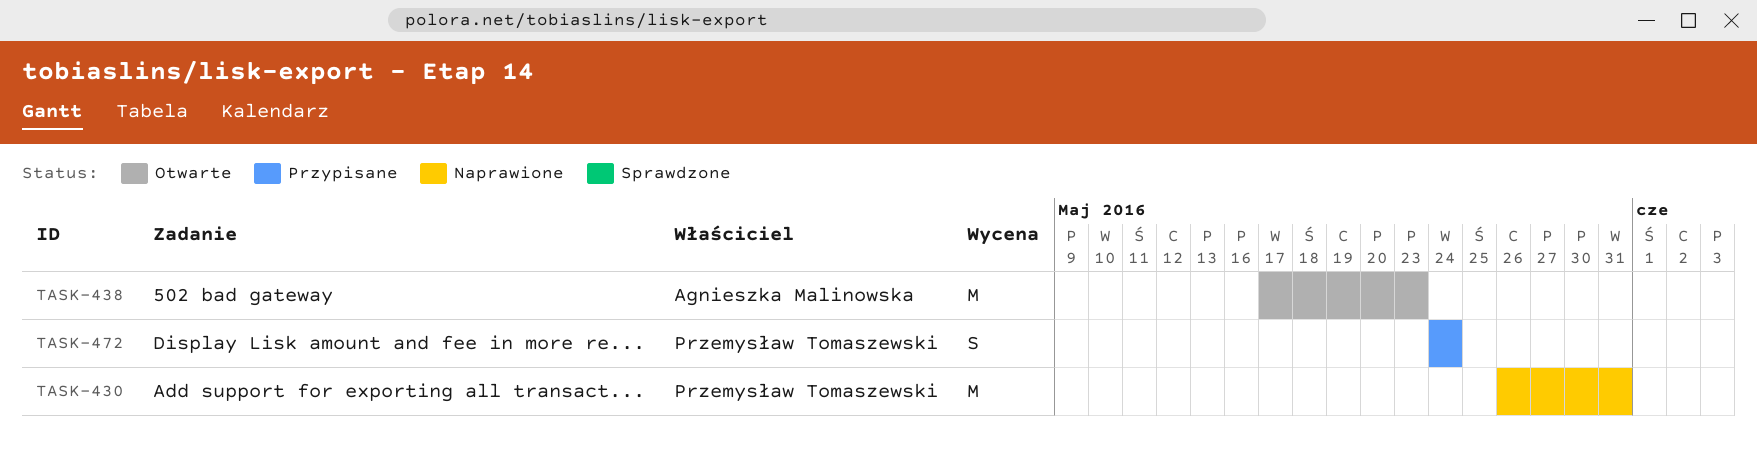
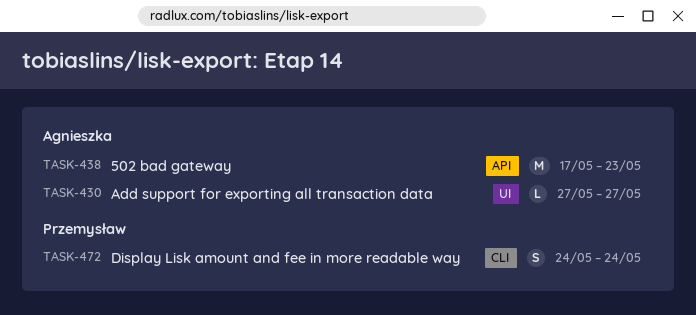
TASK-430, owner: Przemysław Tomaszewski -> Agnieszka Malinowska
TASK-430, estimate: M -> L
TASK-430, start: May 26 -> May 27
TASK-430, due: May 31 -> May 27

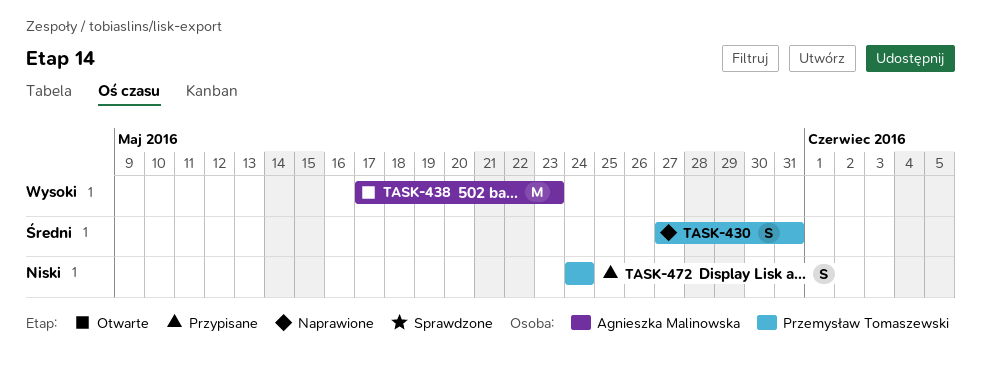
TASK-430, owner: Agnieszka Malinowska -> Przemysław Tomaszewski
TASK-430, estimate: L -> S
TASK-430, due: May 27 -> May 31

